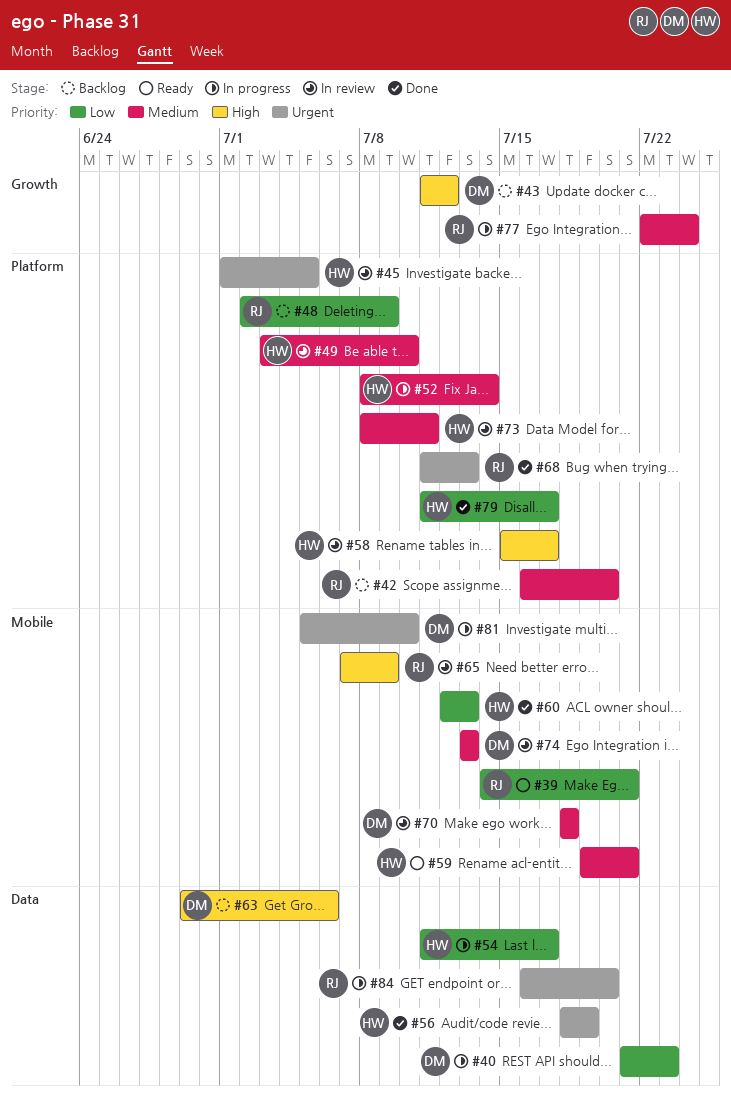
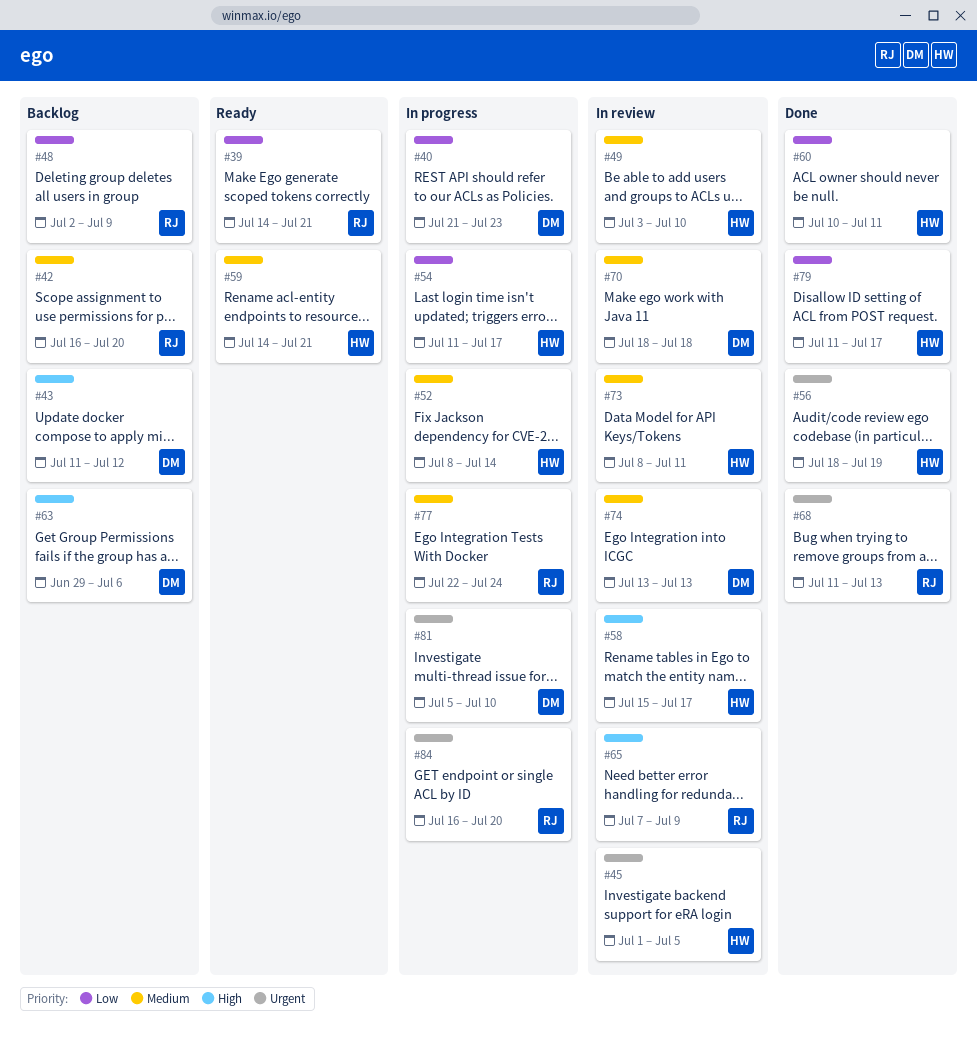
#59, start: Jul 19 -> Jul 14
#60, start: Jul 12 -> Jul 10
#60, due: Jul 13 -> Jul 11

